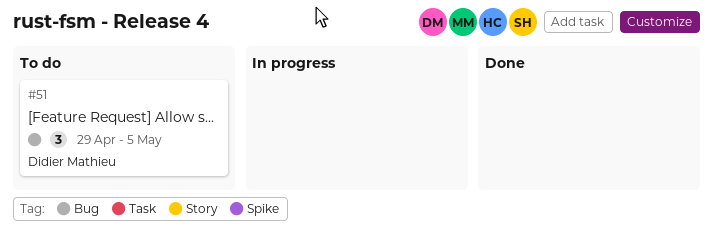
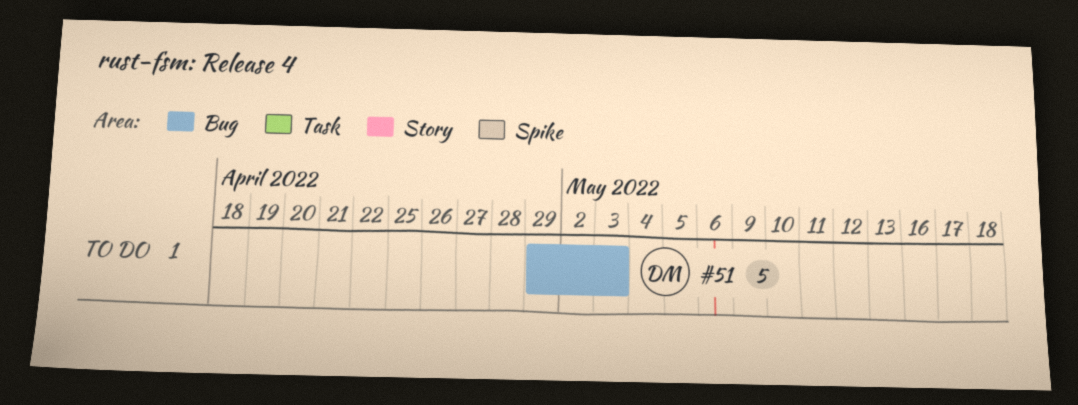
#51, estimate: 3 -> 5
#51, due: May 5 -> May 3

